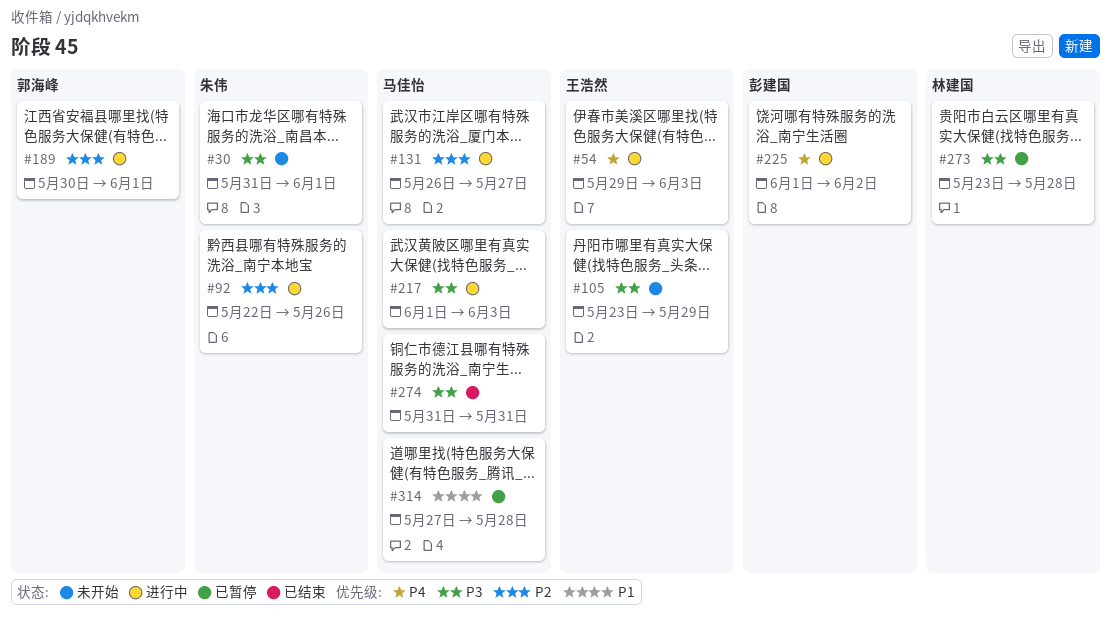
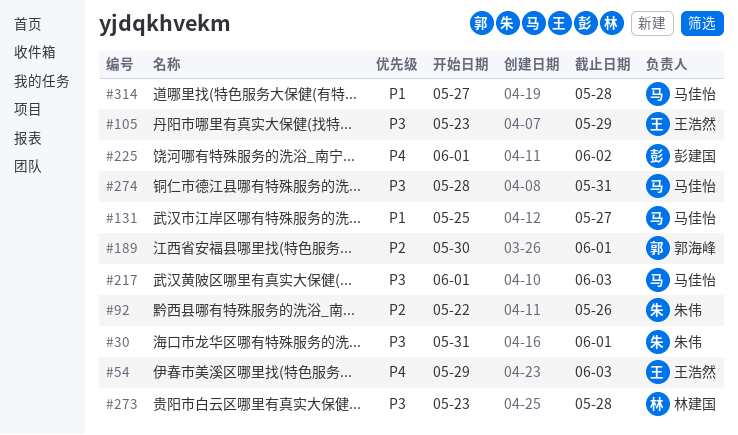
#131, priority: P2 -> P1
#131, start: May 26 -> May 25
#274, start: May 31 -> May 28

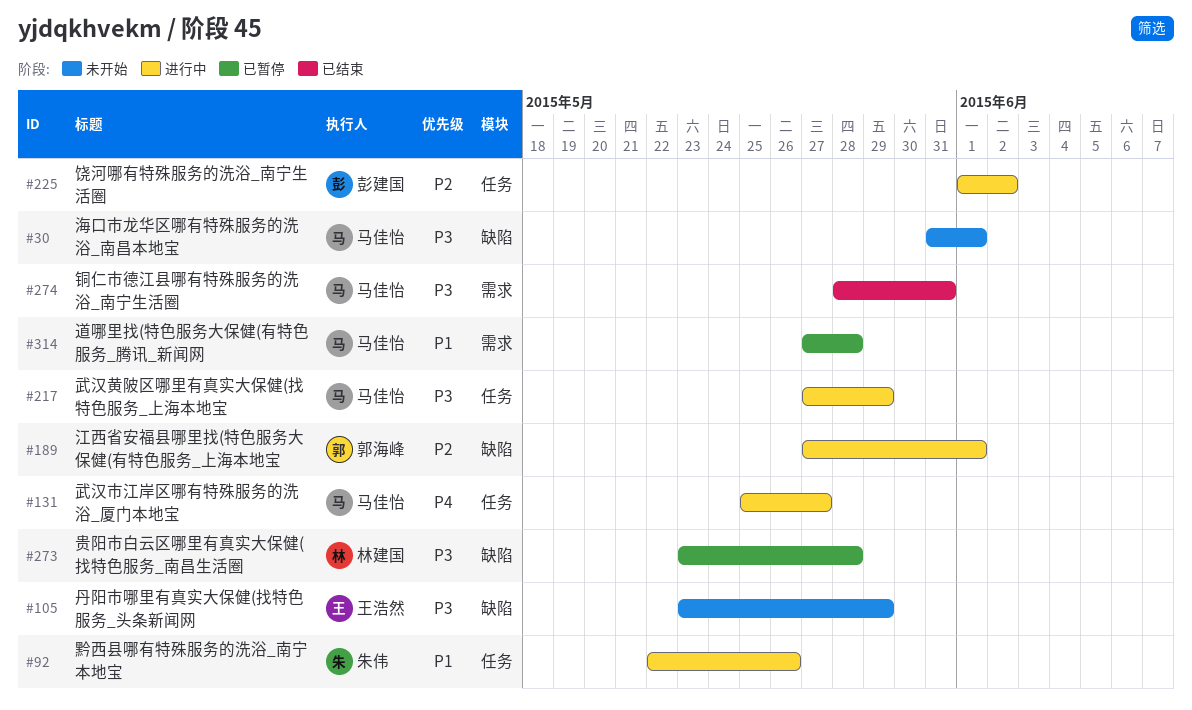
#30, owner: 朱伟 -> 马佳怡
#54: present -> none
#92, priority: P2 -> P1
#131, priority: P1 -> P4
#189, start: May 30 -> May 27
#217, start: Jun 1 -> May 27
#217, due: Jun 3 -> May 29
#225, priority: P4 -> P2

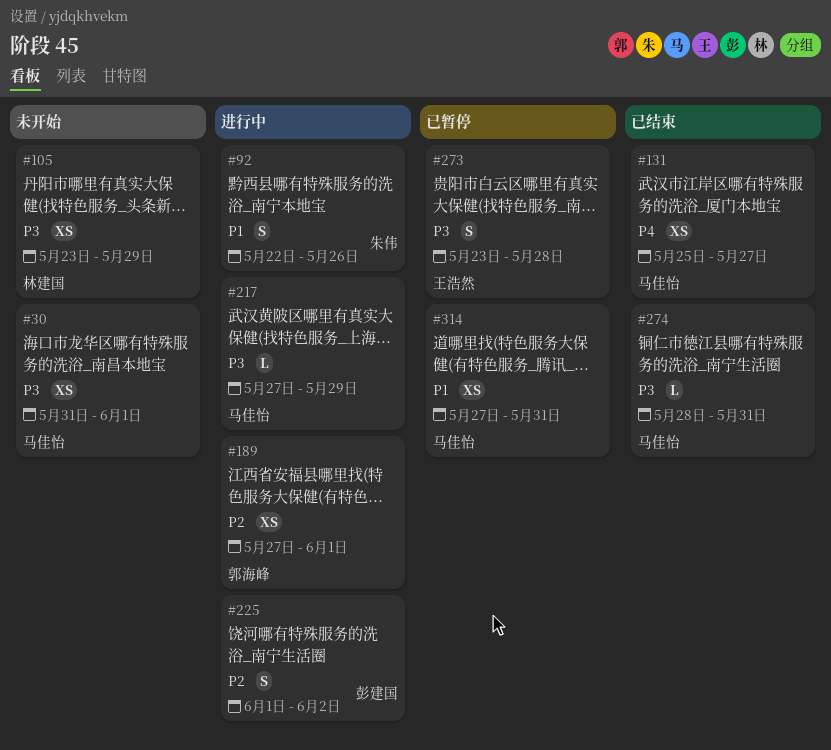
#105, owner: 王浩然 -> 林建国
#131, status: 进行中 -> 已结束
#273, owner: 林建国 -> 王浩然
#314, due: May 28 -> May 31

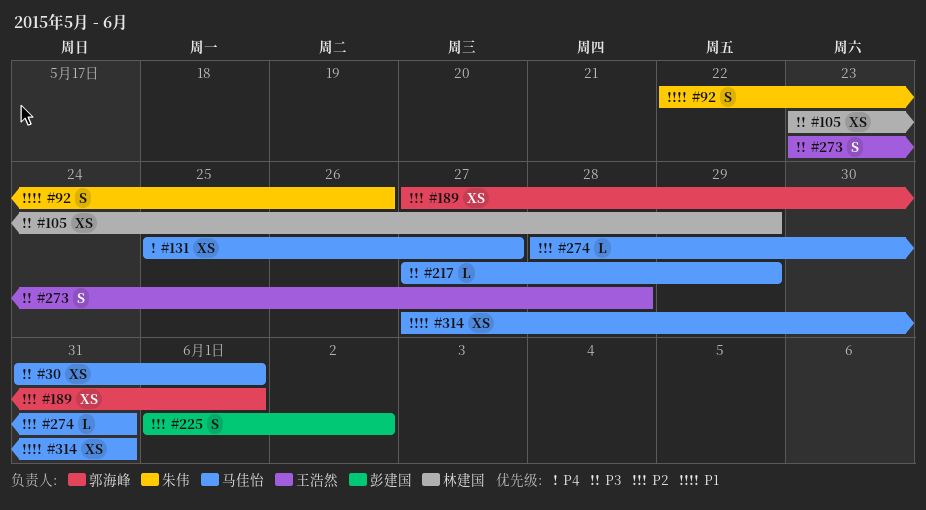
#274, priority: P3 -> P2

